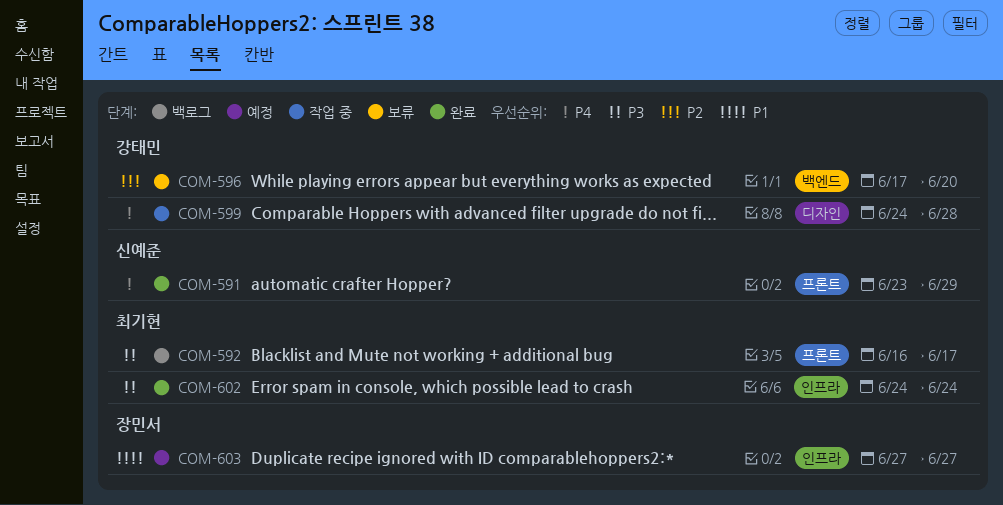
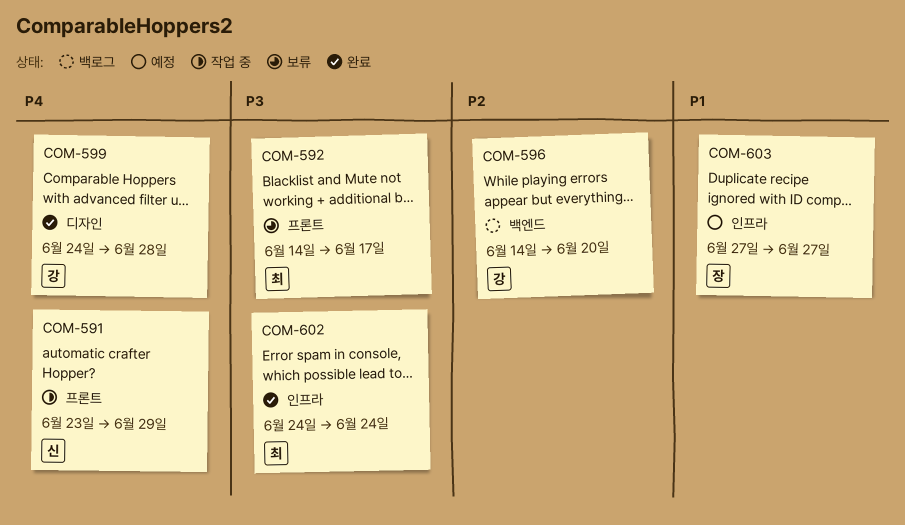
COM-591, status: 완료 -> 작업 중
COM-592, status: 백로그 -> 보류
COM-592, start: Jun 16 -> Jun 14
COM-596, status: 보류 -> 백로그
COM-596, start: Jun 17 -> Jun 14
COM-599, status: 작업 중 -> 완료

